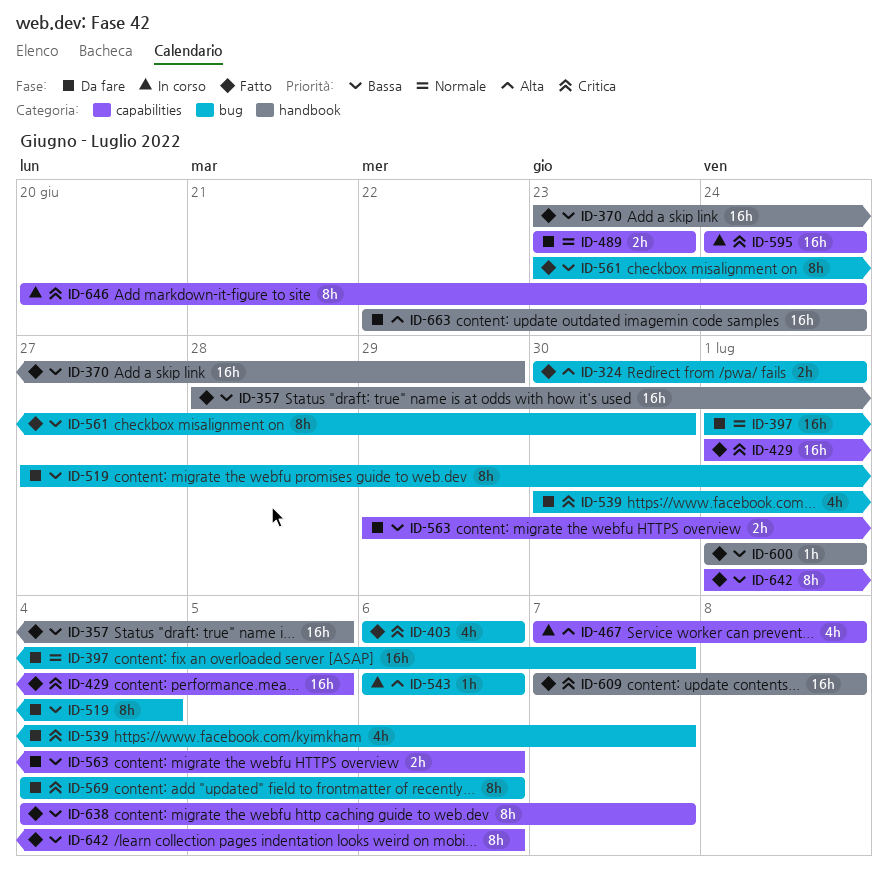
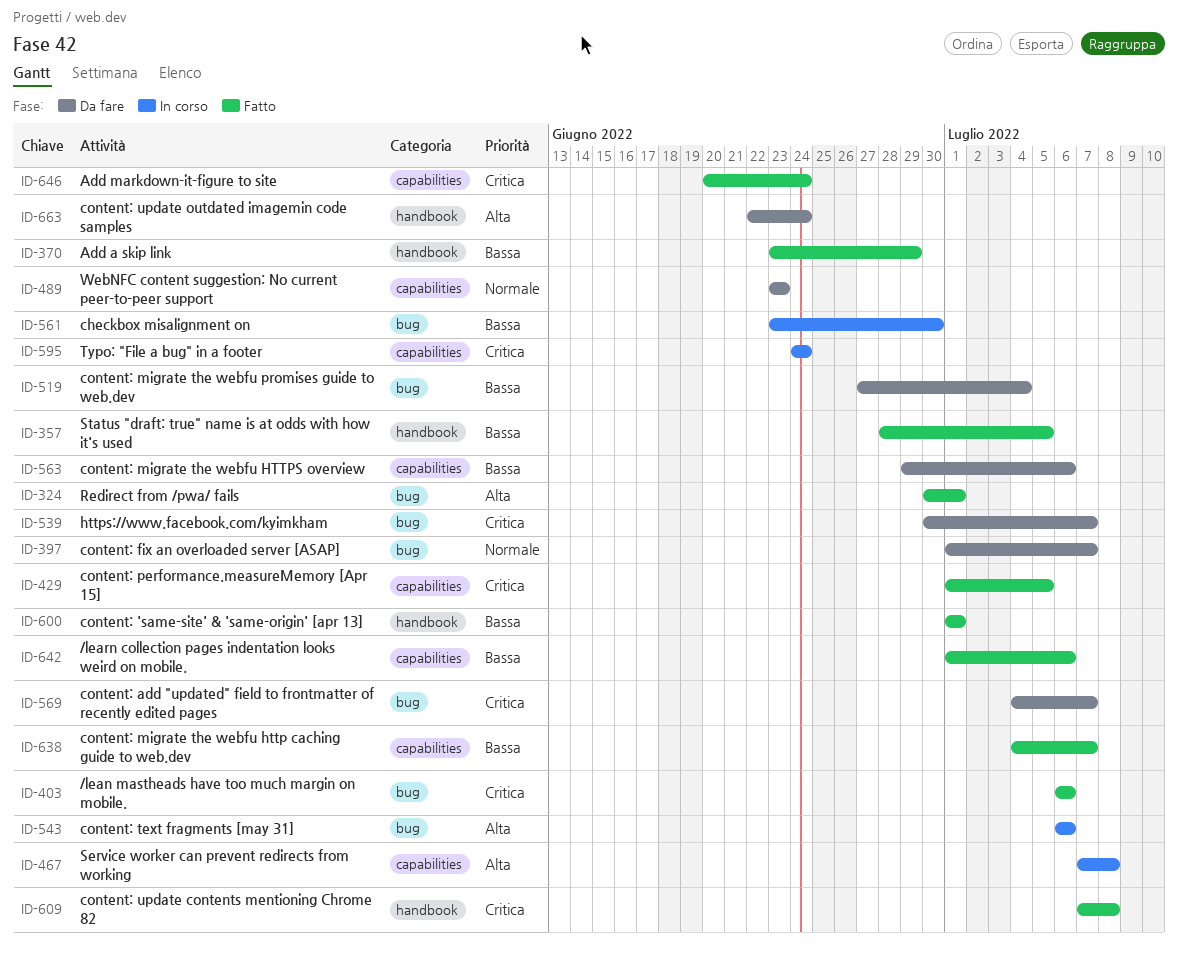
ID-561, status: Fatto -> In corso
ID-569, due: Jul 6 -> Jul 7
ID-646, status: In corso -> Fatto

